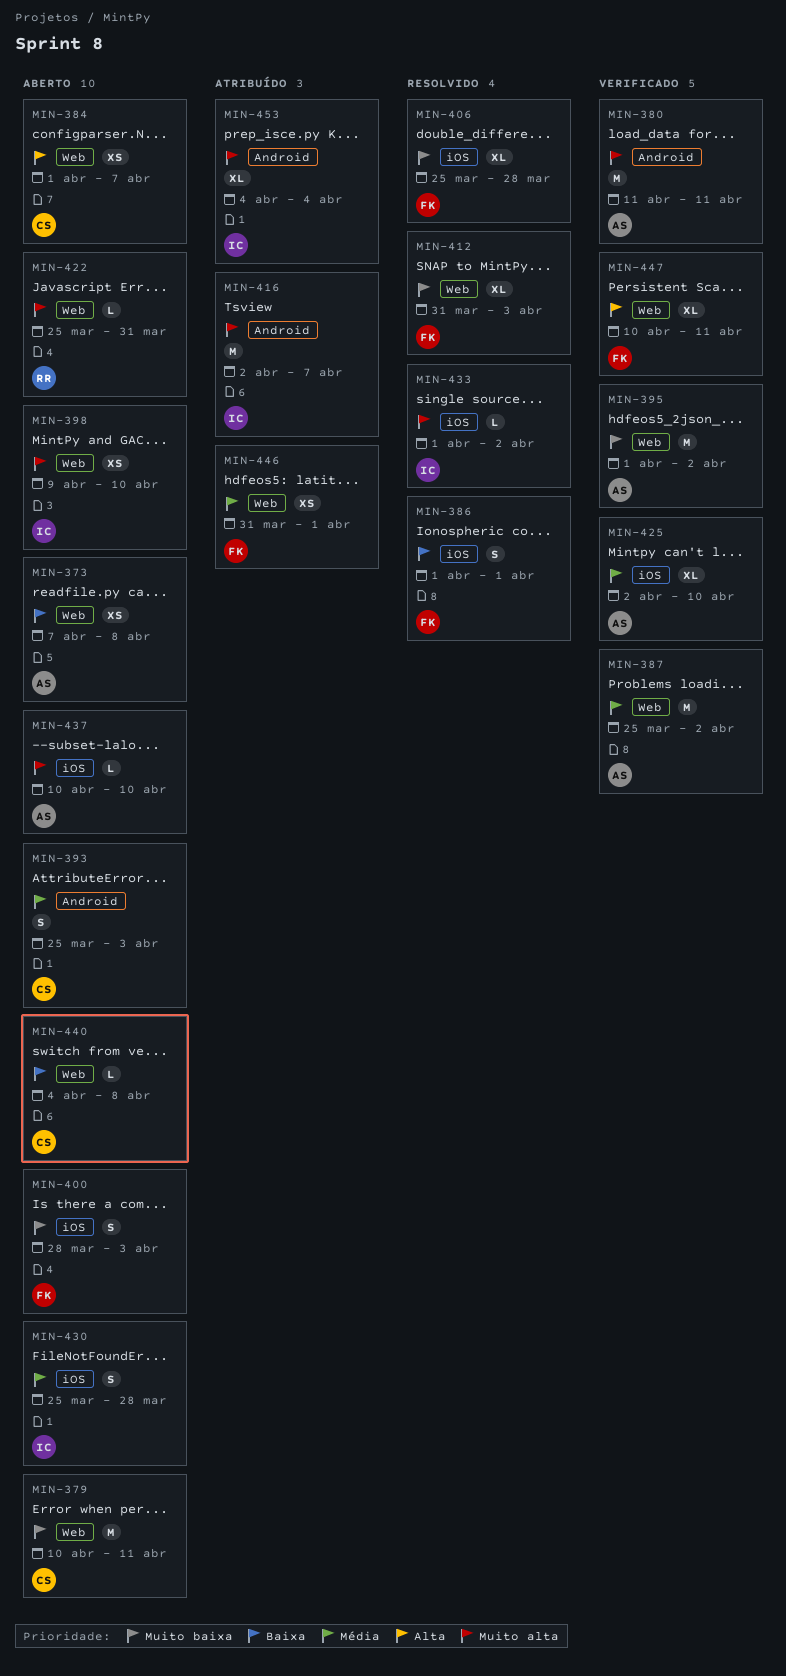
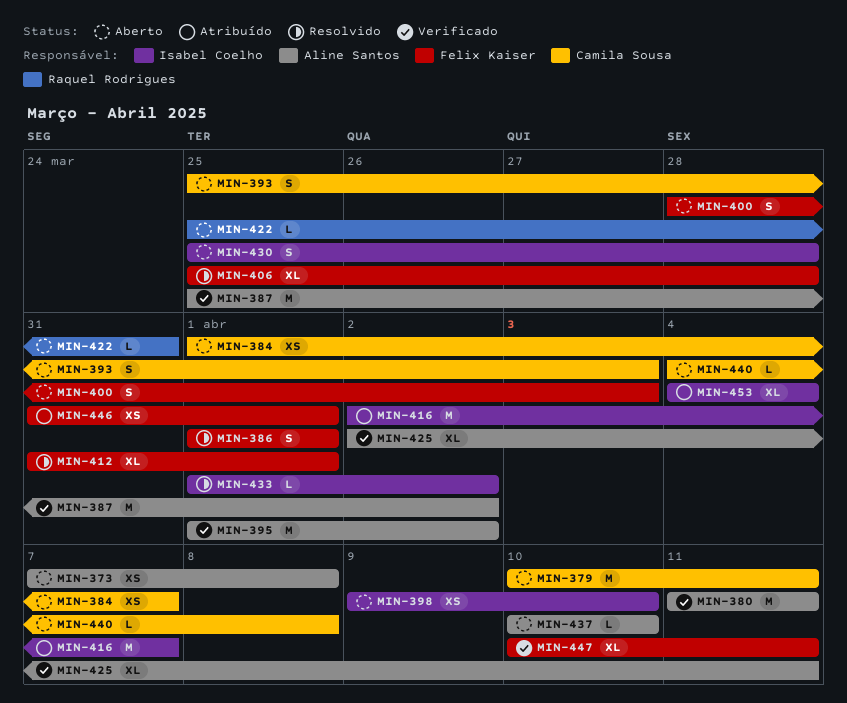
MIN-412, due: Apr 3 -> Apr 1
MIN-425, due: Apr 10 -> Apr 11

